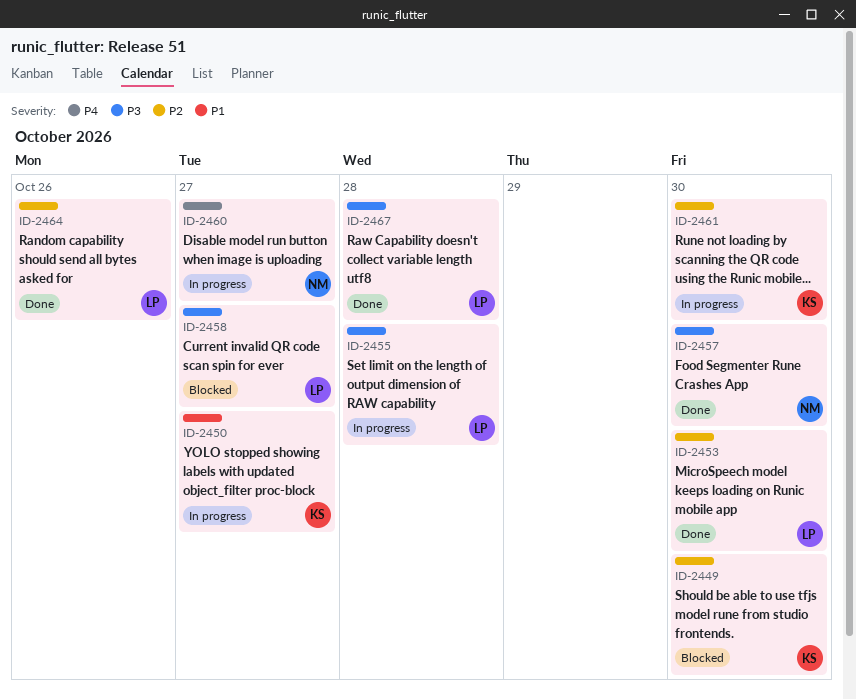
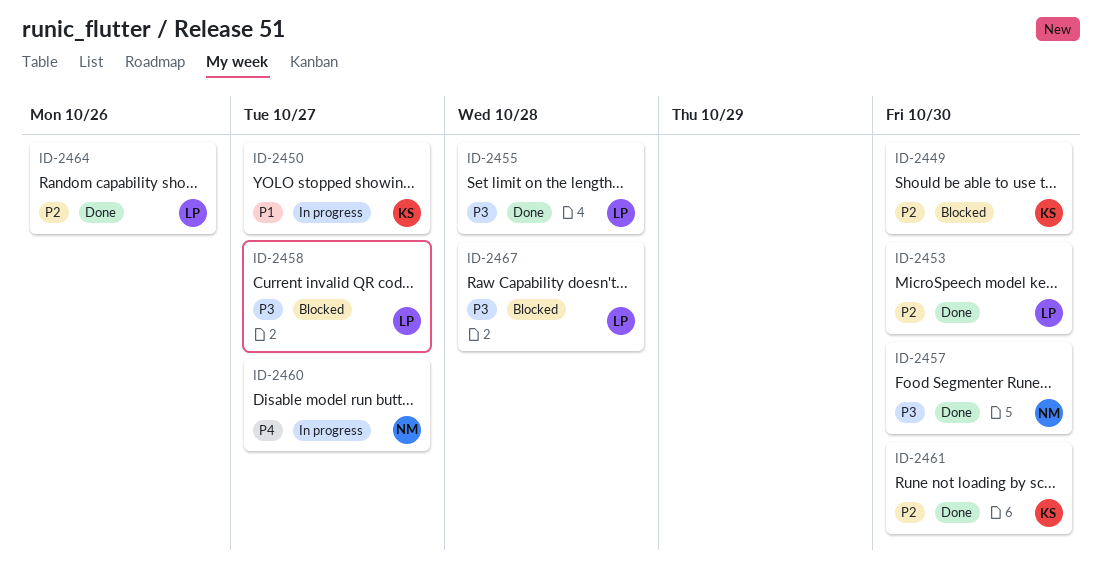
ID-2455, status: In progress -> Done
ID-2461, status: In progress -> Done
ID-2467, status: Done -> Blocked

